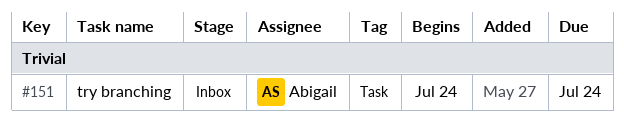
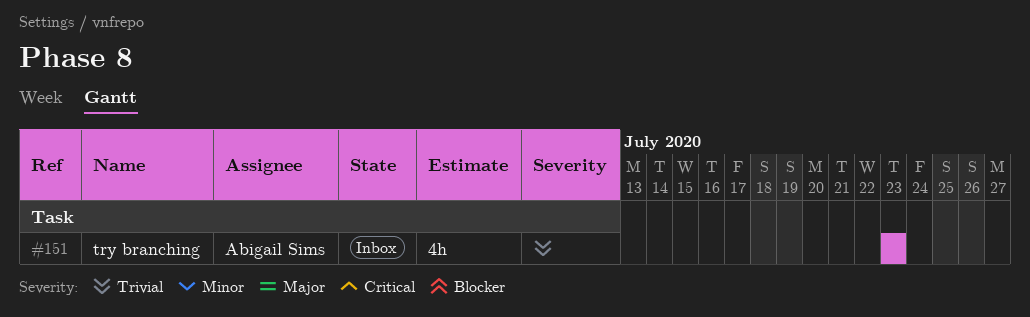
#151, start: Jul 24 -> Jul 23
#151, due: Jul 24 -> Jul 23

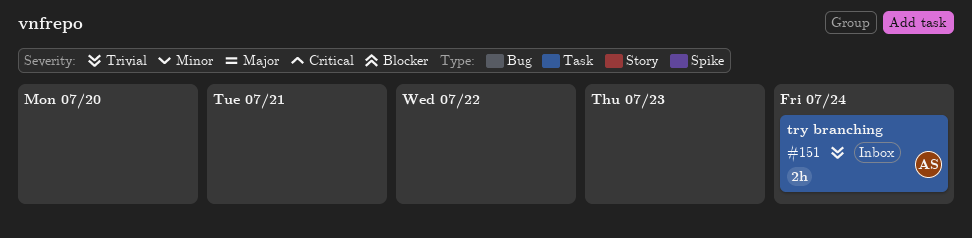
#151, estimate: 4h -> 2h
#151, due: Jul 23 -> Jul 24

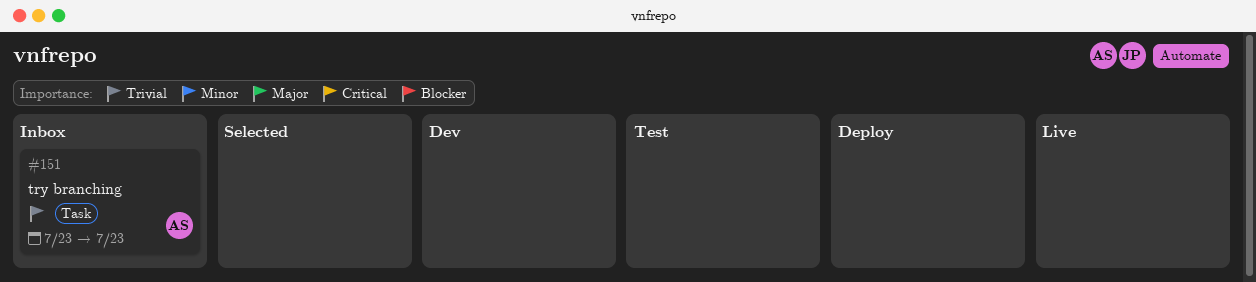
#151, due: Jul 24 -> Jul 23

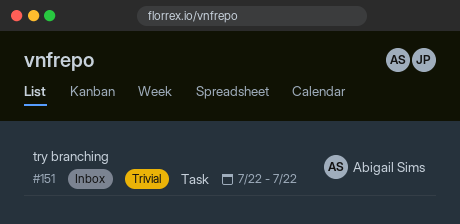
#151, start: Jul 23 -> Jul 22
#151, due: Jul 23 -> Jul 22

